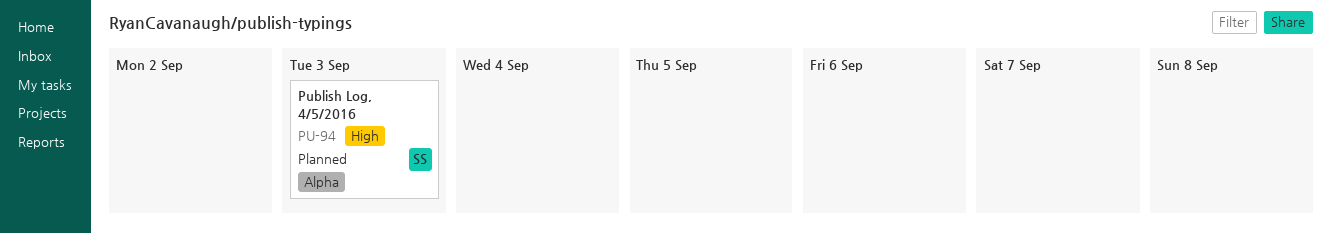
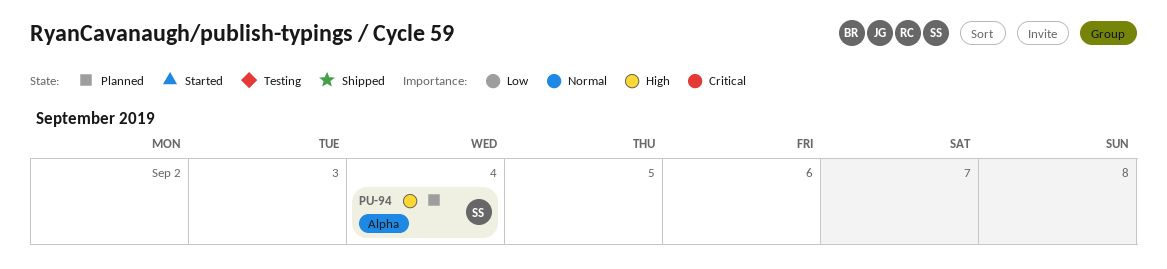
PU-94, due: Sep 3 -> Sep 4

